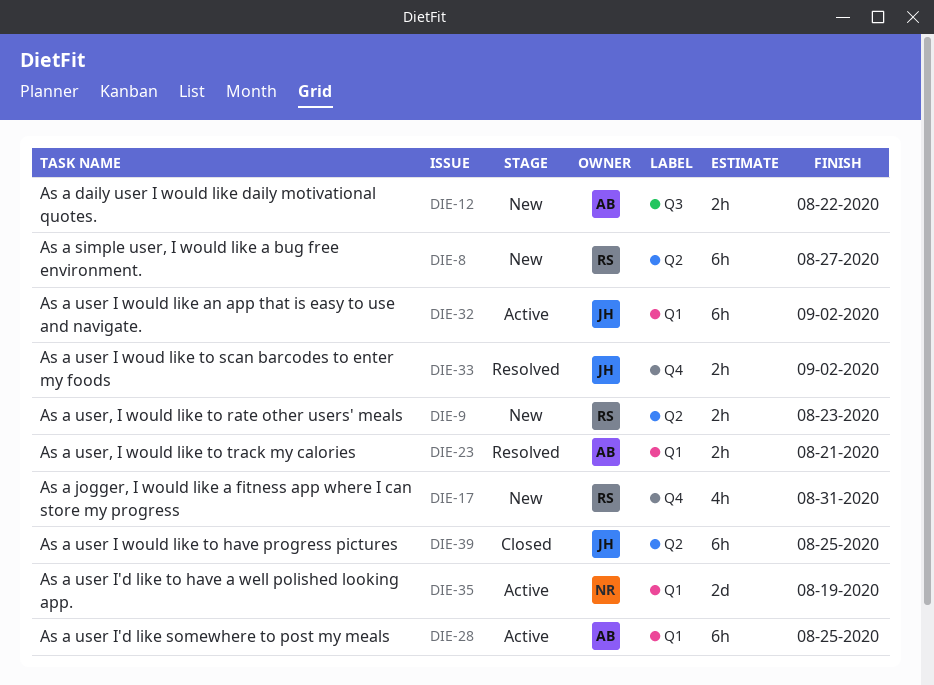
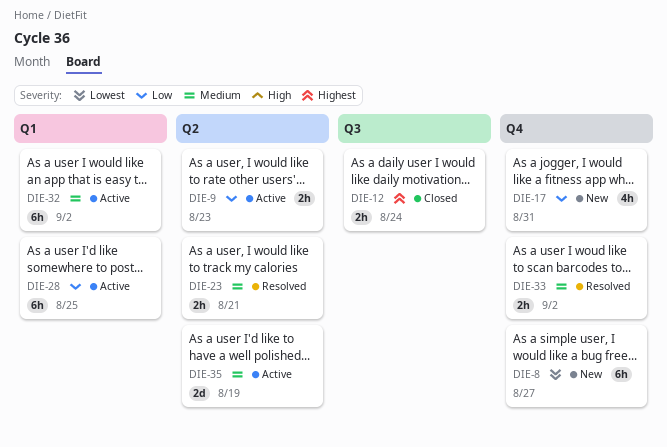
DIE-8, label: Q2 -> Q4
DIE-9, status: New -> Active
DIE-12, status: New -> Closed
DIE-12, due: Aug 22 -> Aug 24
DIE-23, label: Q1 -> Q2
DIE-35, label: Q1 -> Q2
DIE-39: present -> none

